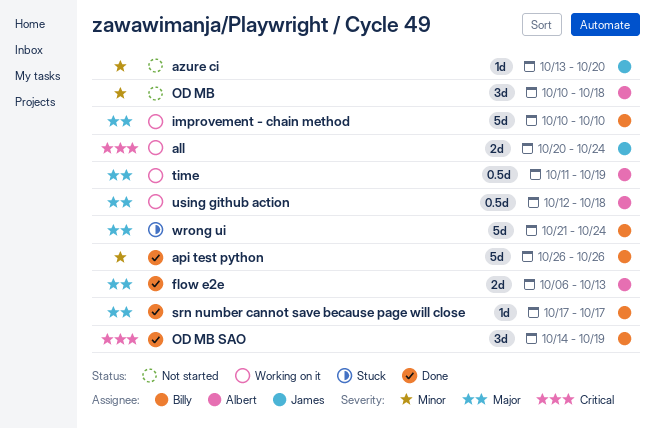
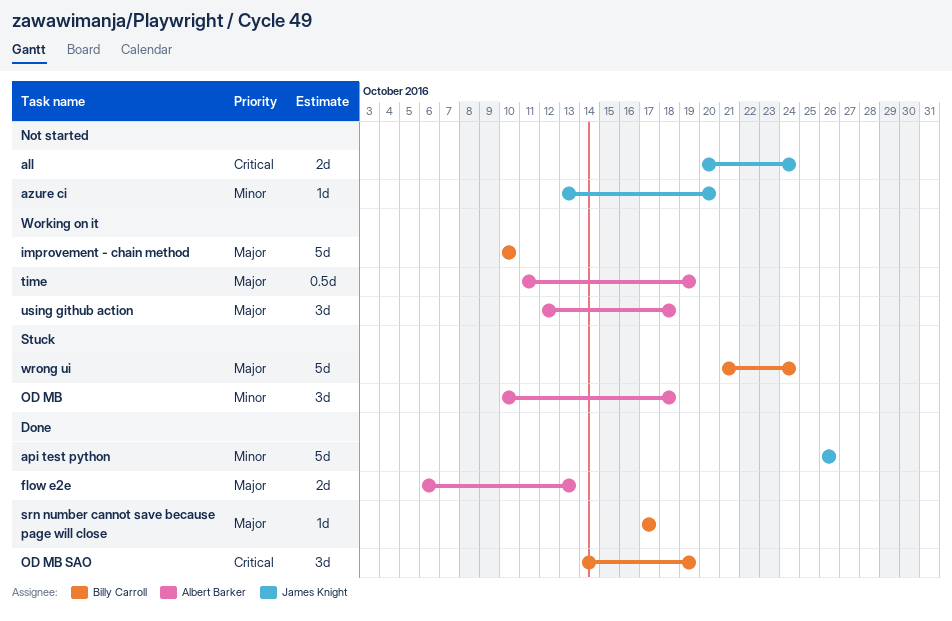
all, status: Working on it -> Not started
api test python, owner: Billy Carroll -> James Knight
OD MB, status: Not started -> Stuck
using github action, estimate: 0.5d -> 3d

